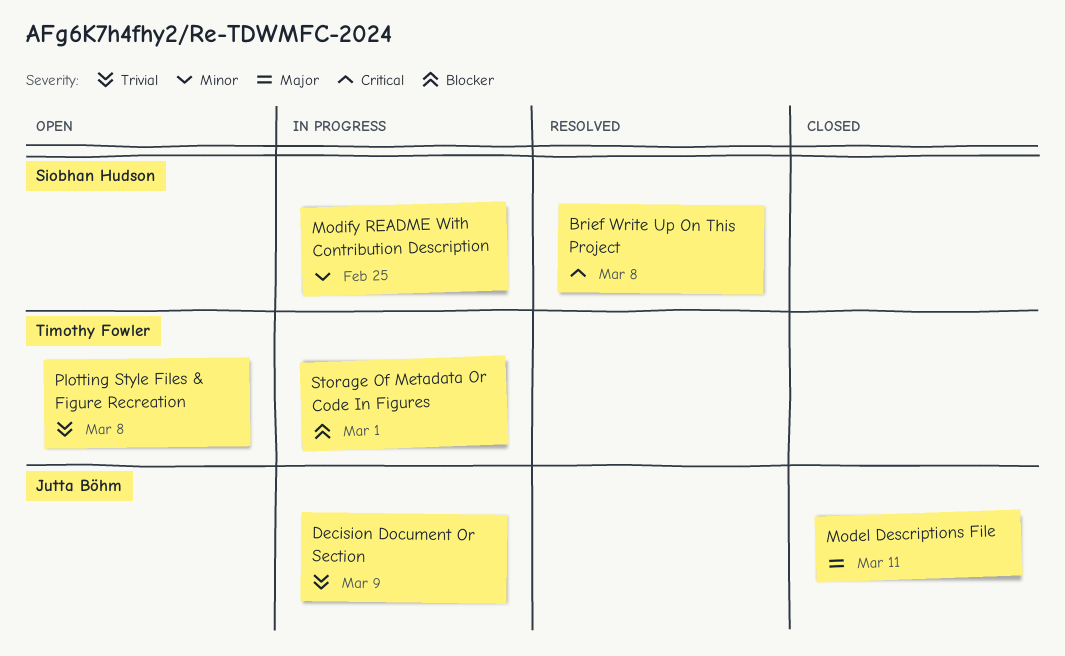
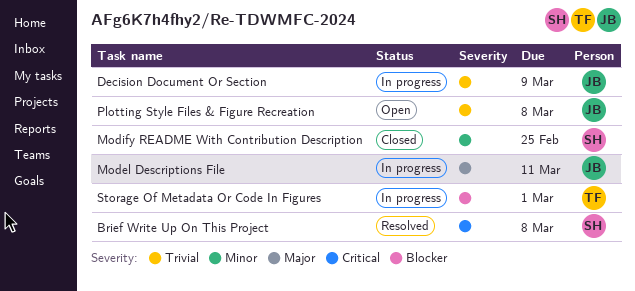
Model Descriptions File, status: Closed -> In progress
Modify README With Contribution Description, status: In progress -> Closed
Plotting Style Files & Figure Recreation, owner: Timothy Fowler -> Jutta Böhm

